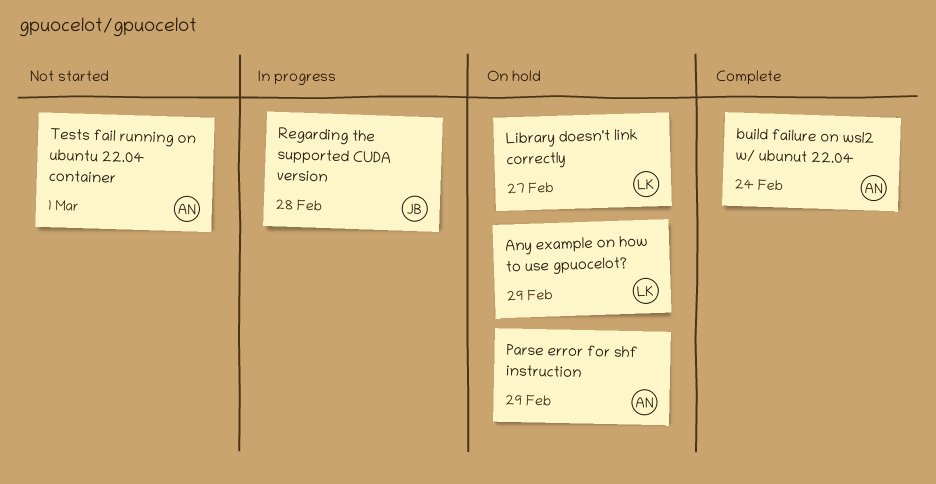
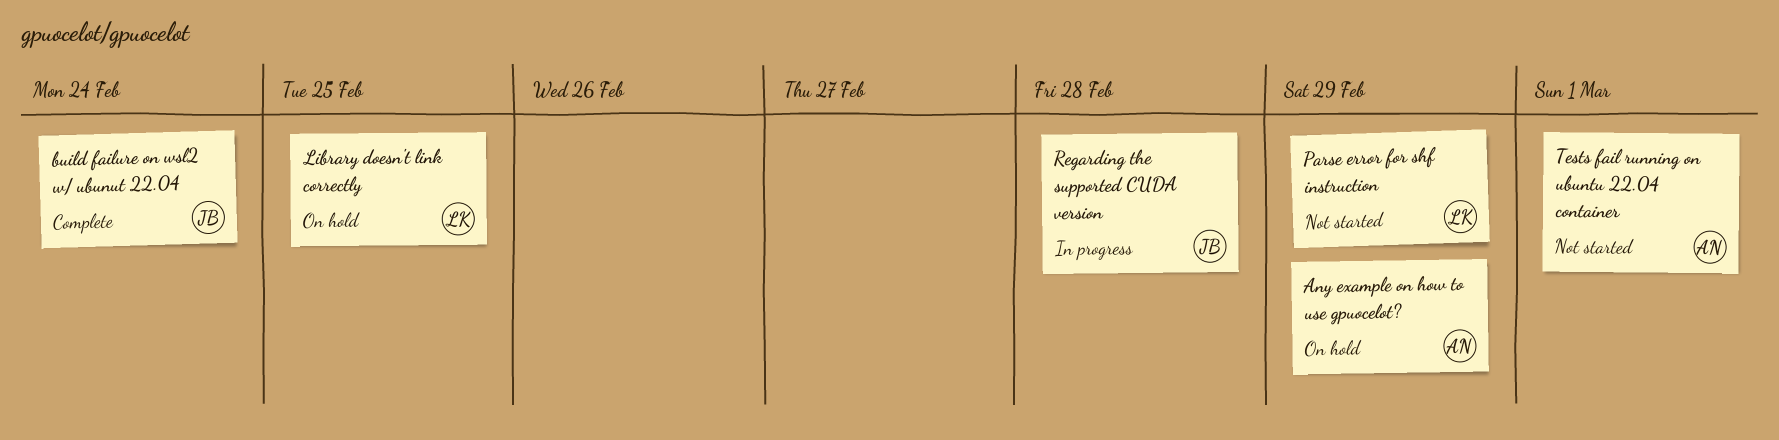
Any example on how to use gpuocelot?, owner: LK -> AN
build failure on wsl2 w/ ubunut 22.04, owner: AN -> JB
Library doesn't link correctly, due: Feb 27 -> Feb 25
Parse error for shf instruction, status: On hold -> Not started
Parse error for shf instruction, owner: AN -> LK

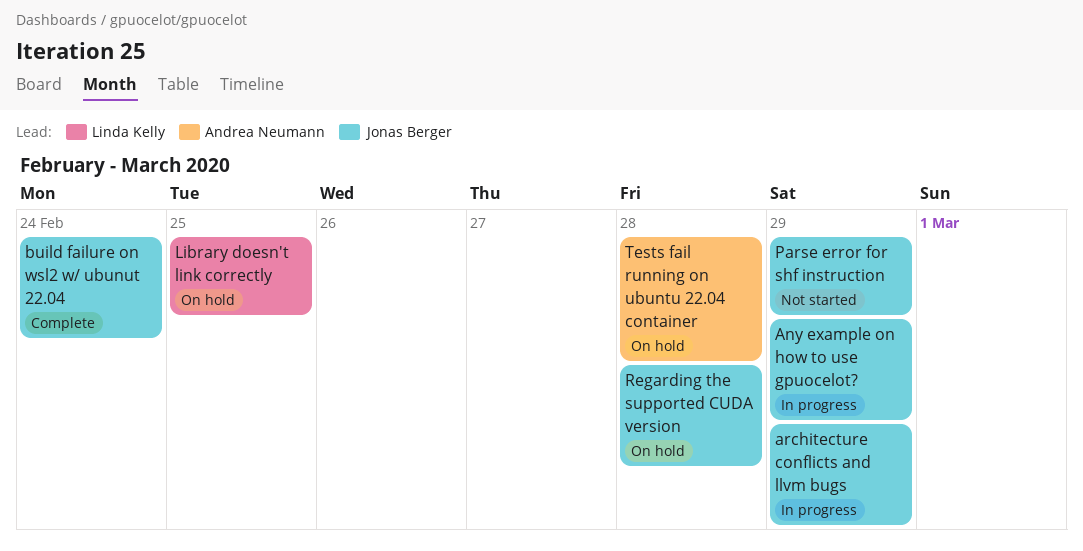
Any example on how to use gpuocelot?, status: On hold -> In progress
Any example on how to use gpuocelot?, owner: Andrea Neumann -> Jonas Berger
architecture conflicts and llvm bugs: none -> present
Parse error for shf instruction, owner: Linda Kelly -> Jonas Berger
Regarding the supported CUDA version, status: In progress -> On hold
Tests fail running on ubuntu 22.04 container, status: Not started -> On hold
Tests fail running on ubuntu 22.04 container, due: Mar 1 -> Feb 28

